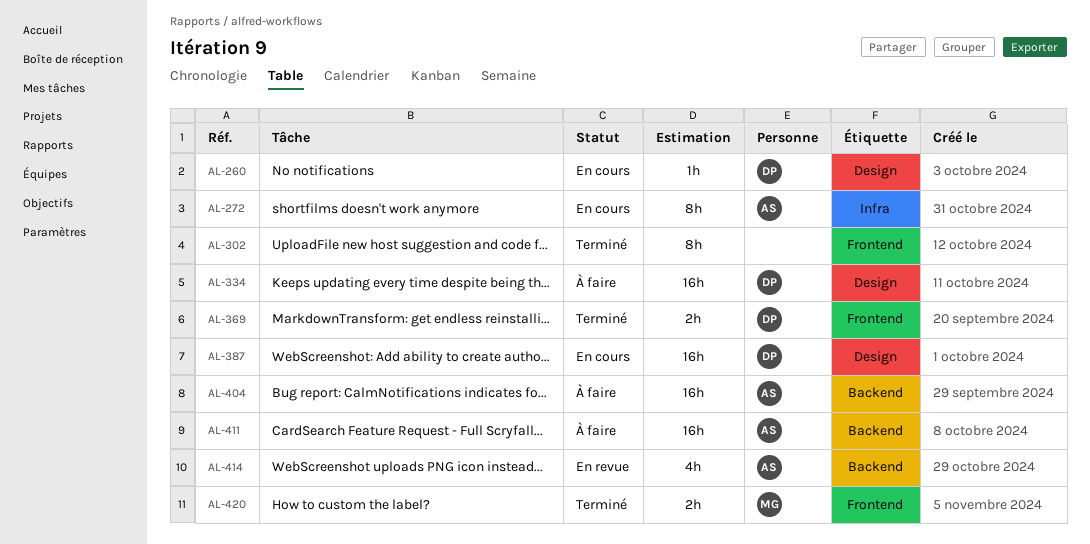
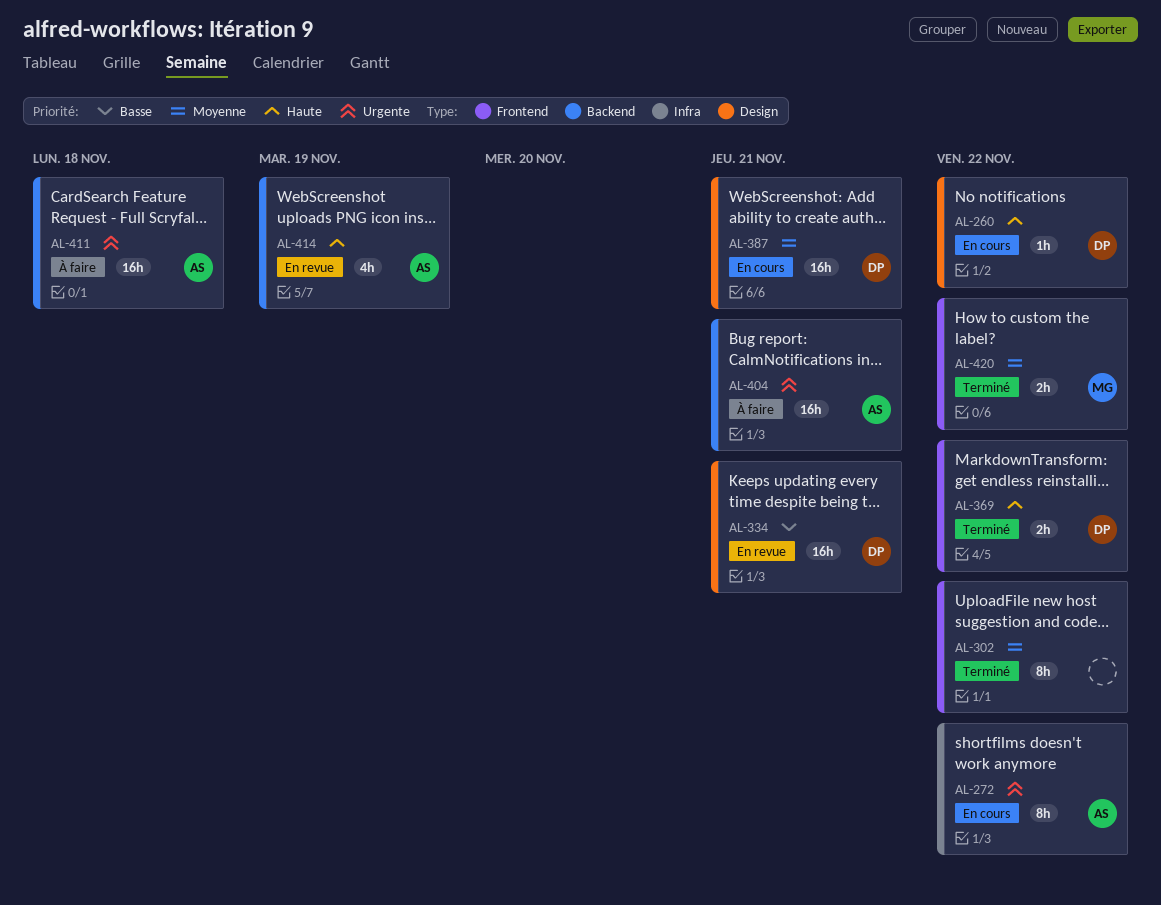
AL-334, status: À faire -> En revue

